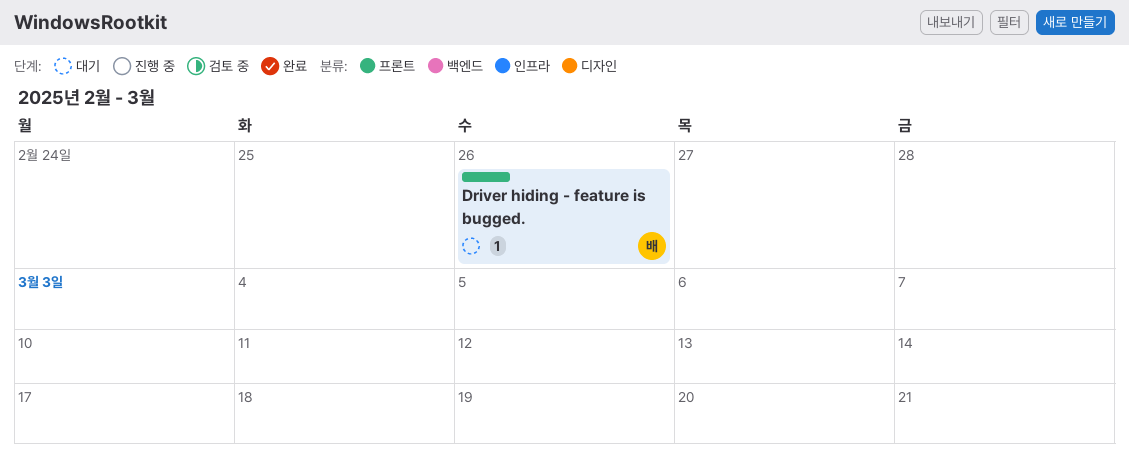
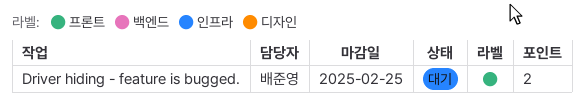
Driver hiding - feature is bugged., estimate: 1 -> 2
Driver hiding - feature is bugged., due: Feb 26 -> Feb 25

